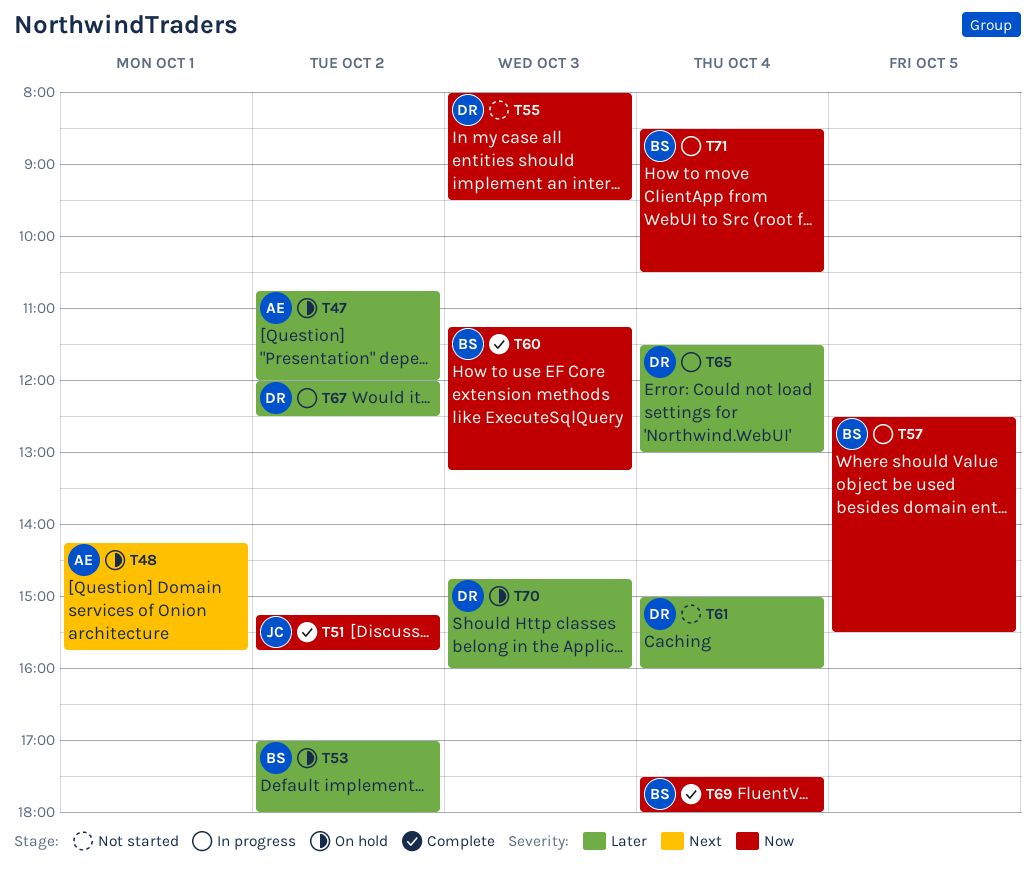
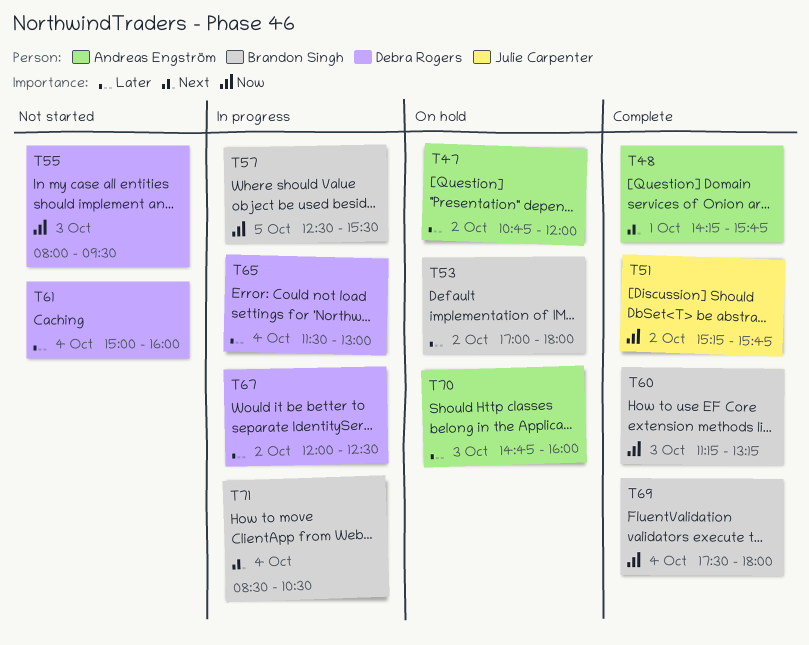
T48, status: On hold -> Complete
T70, owner: Debra Rogers -> Andreas Engström
T71, priority: Now -> Next

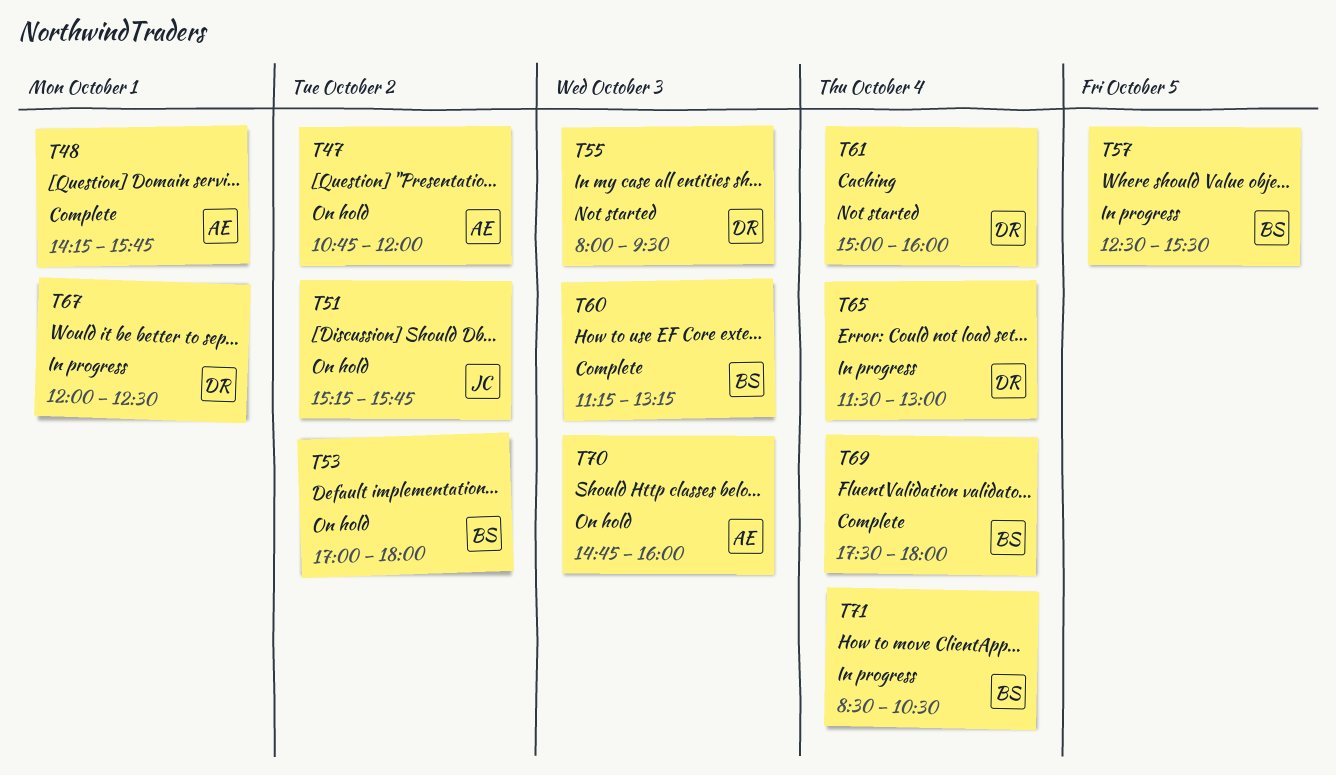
T51, status: Complete -> On hold
T67, day: Oct 2 -> Oct 1

